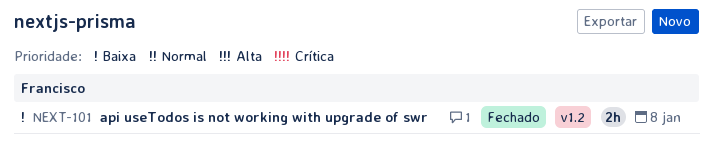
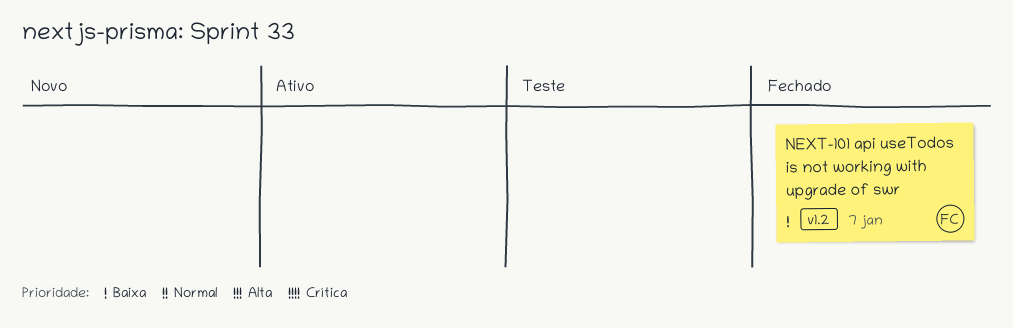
NEXT-101, due: Jan 8 -> Jan 7

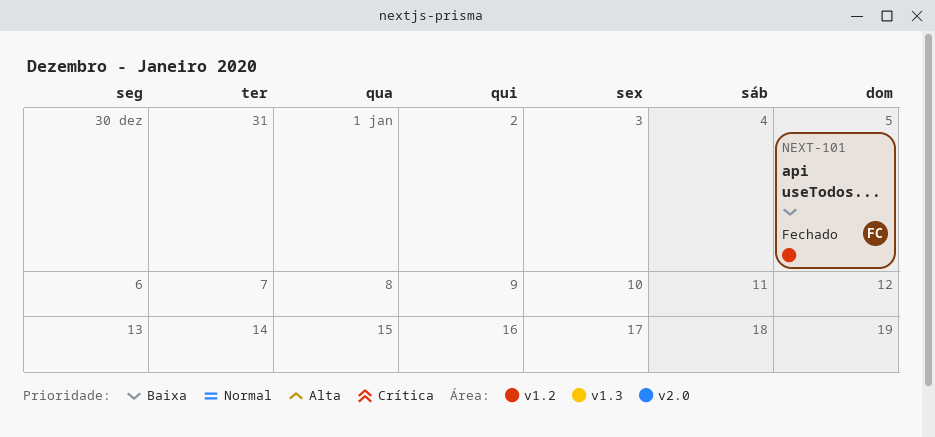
NEXT-101, due: Jan 7 -> Jan 5

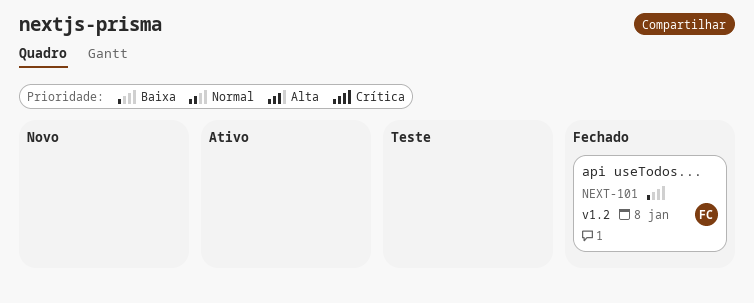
NEXT-101, due: Jan 5 -> Jan 8

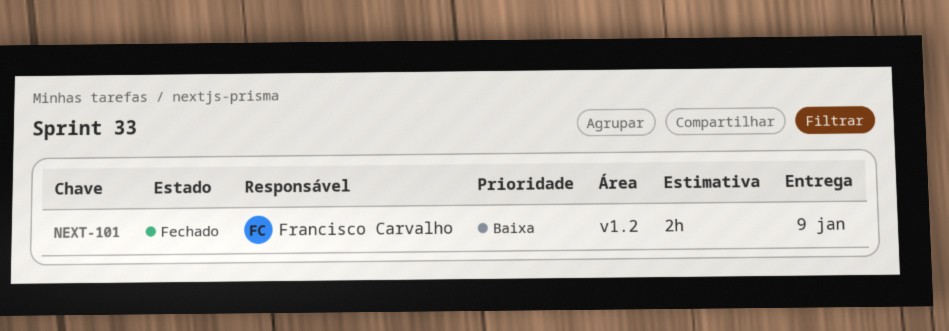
NEXT-101, due: Jan 8 -> Jan 9

